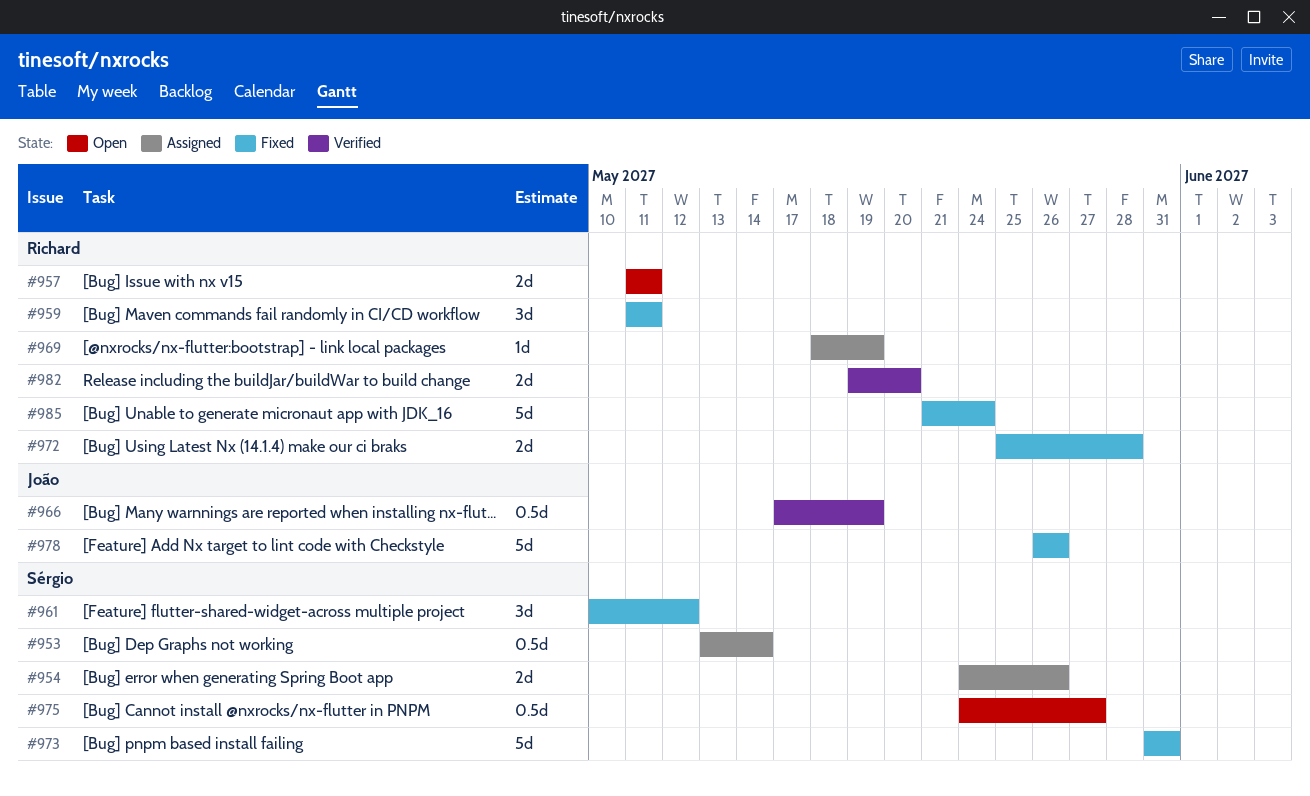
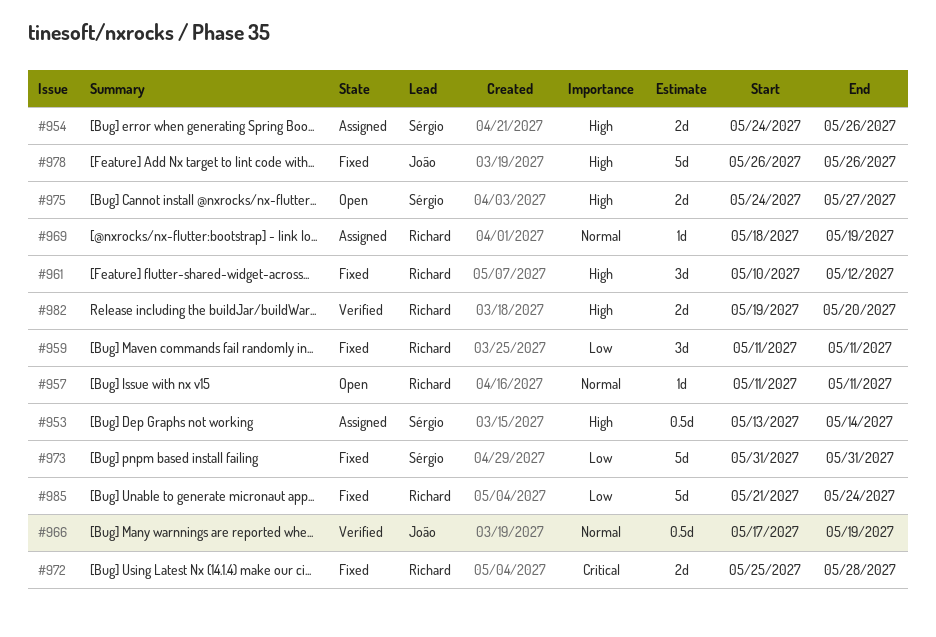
#957, estimate: 2d -> 1d
#961, owner: Sérgio -> Richard
#975, estimate: 0.5d -> 2d

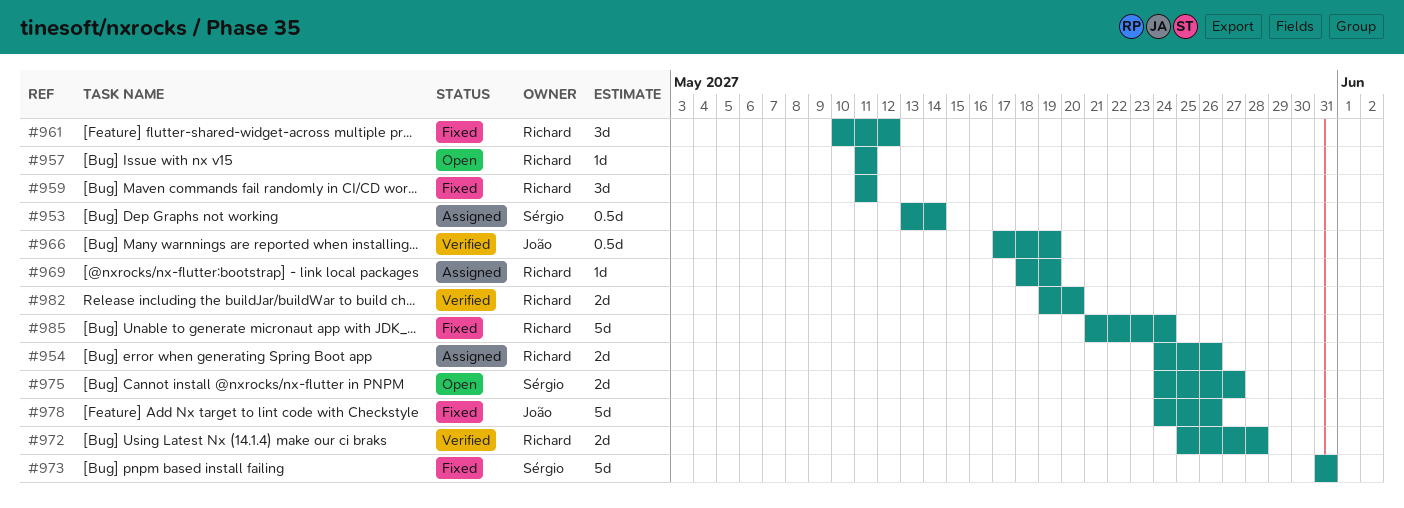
#954, owner: Sérgio -> Richard
#972, status: Fixed -> Verified
#978, start: May 26 -> May 24

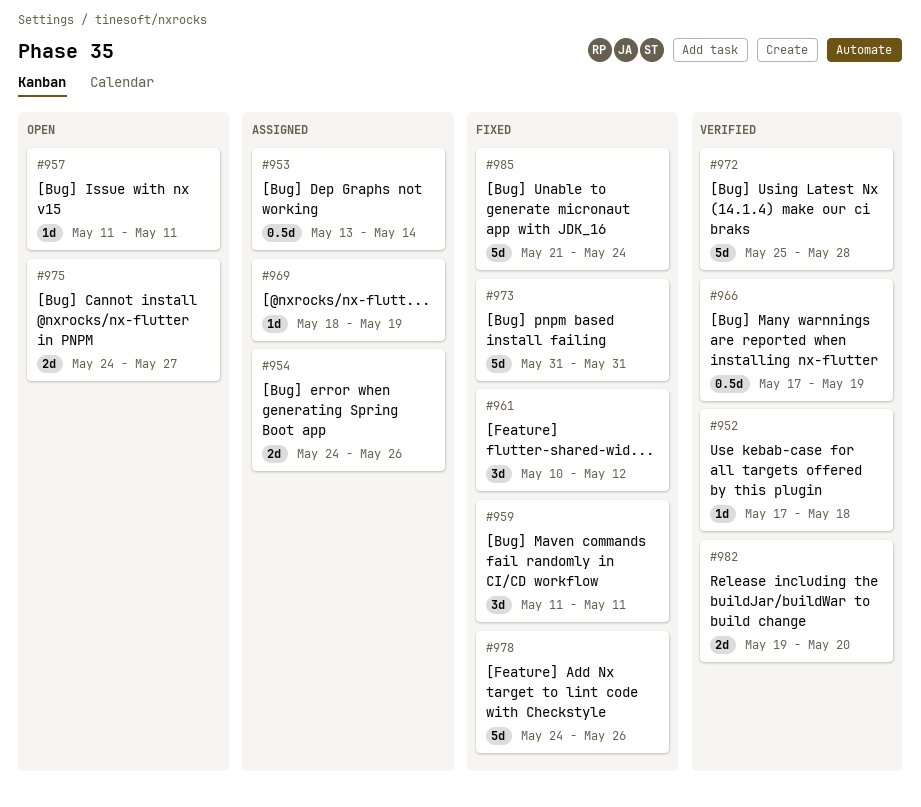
#952: none -> present
#972, estimate: 2d -> 5d

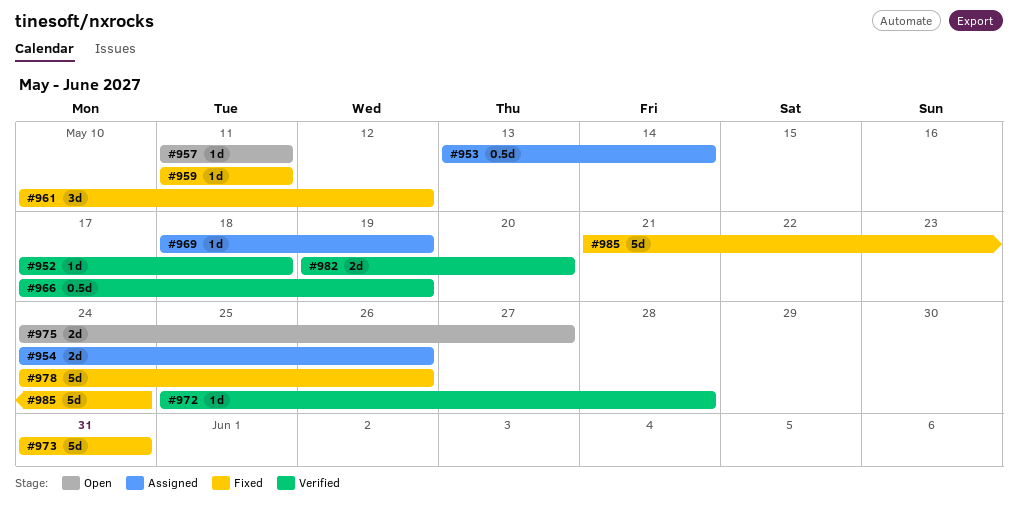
#959, estimate: 3d -> 1d
#972, estimate: 5d -> 1d

